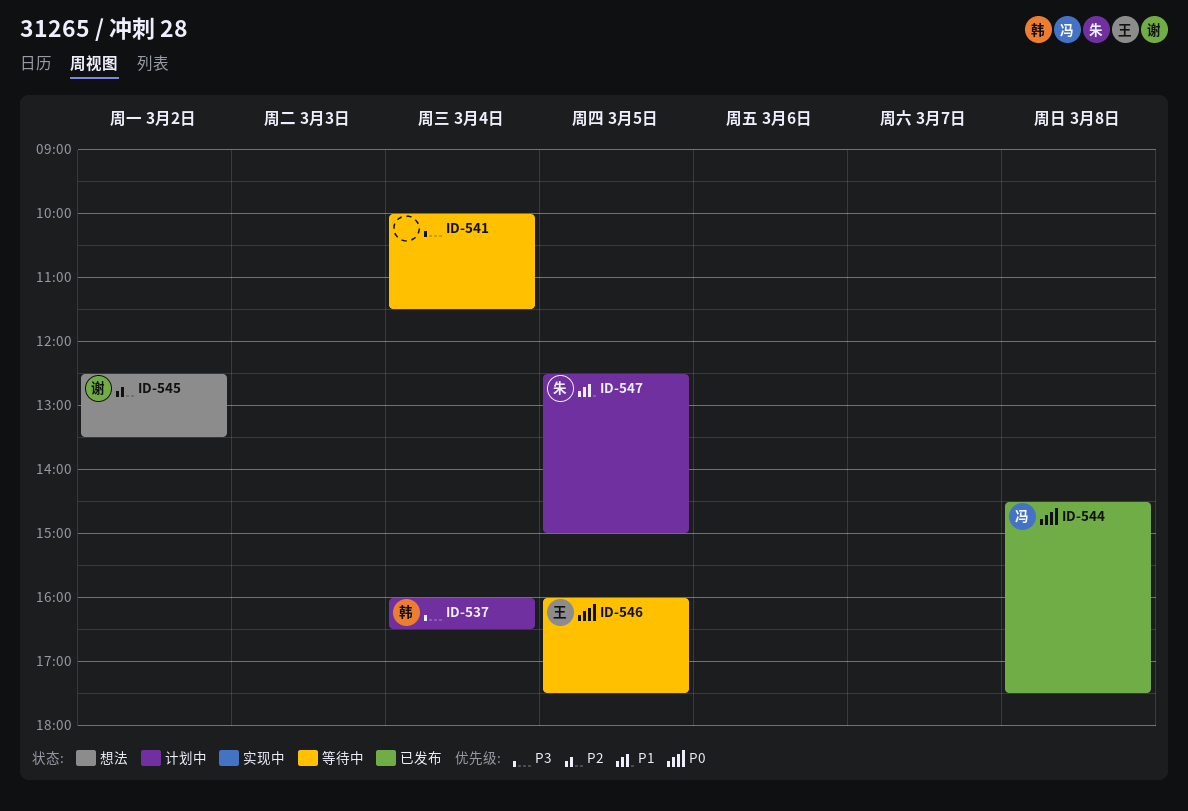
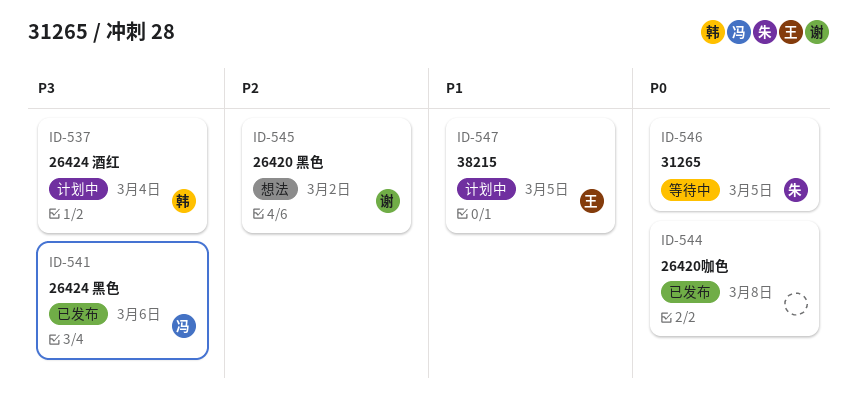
ID-541, status: 等待中 -> 已发布
ID-541, owner: none -> 冯
ID-541, day: Mar 4 -> Mar 6
ID-544, owner: 冯 -> none
ID-546, owner: 王 -> 朱
ID-547, owner: 朱 -> 王

